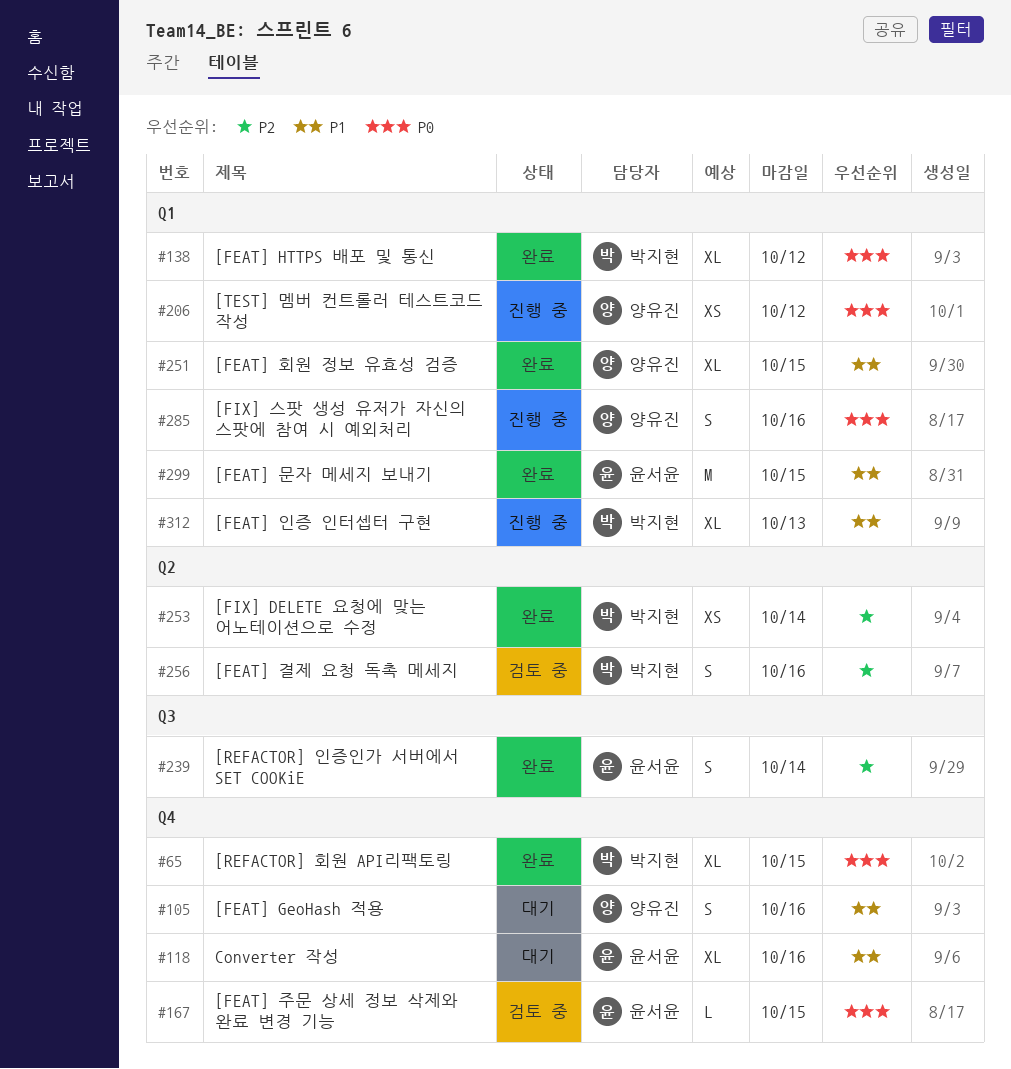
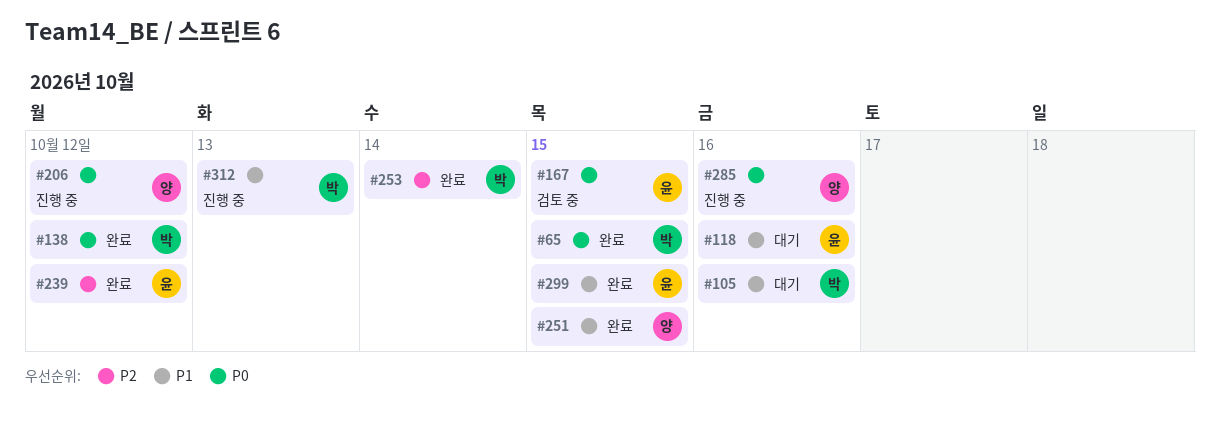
#105, owner: 양유진 -> 박지현
#239, due: Oct 14 -> Oct 12
#256: present -> none

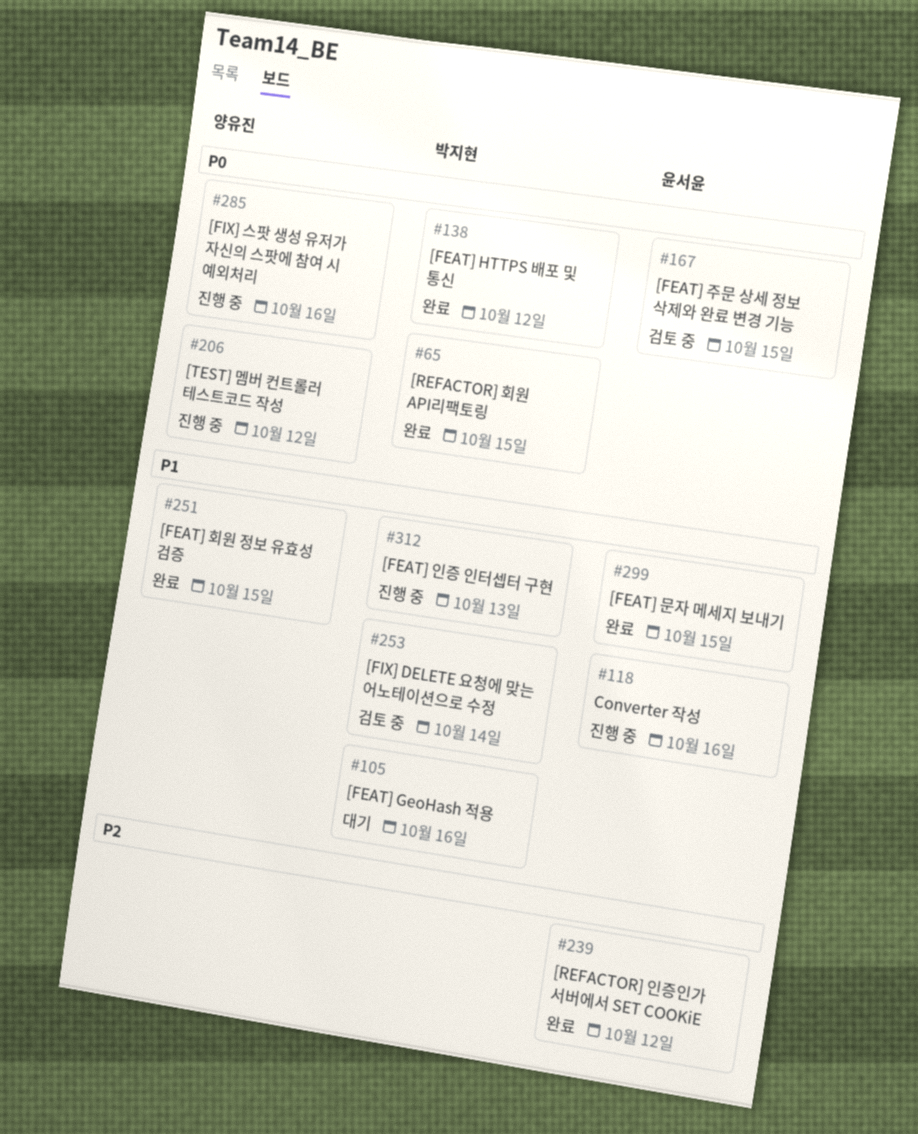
#118, status: 대기 -> 진행 중
#253, status: 완료 -> 검토 중
#253, priority: P2 -> P1

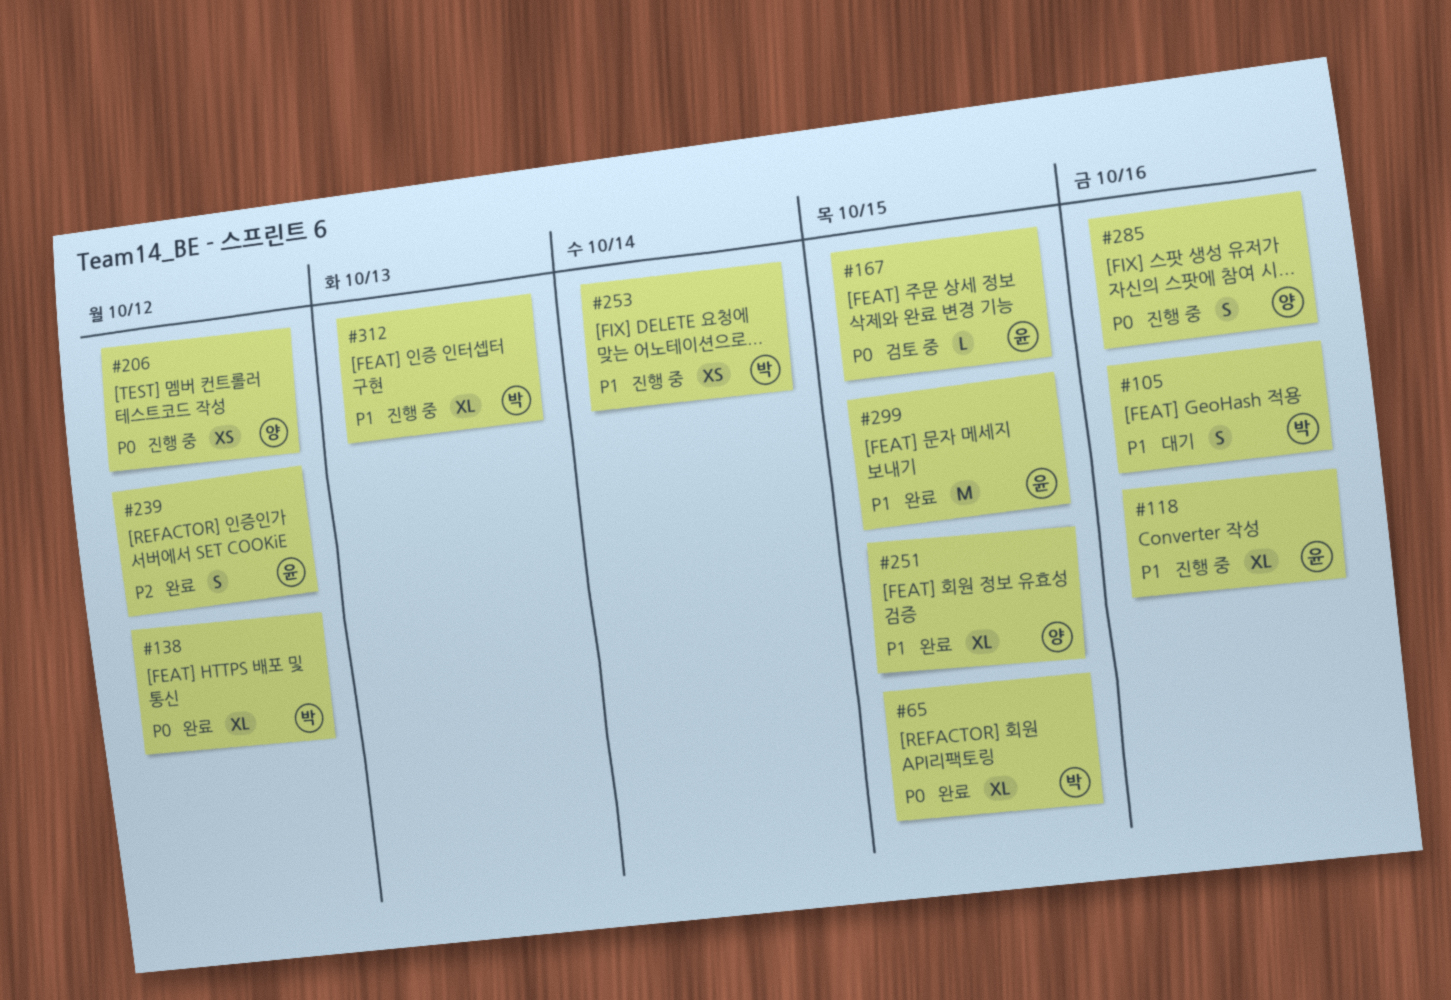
#253, status: 검토 중 -> 진행 중

